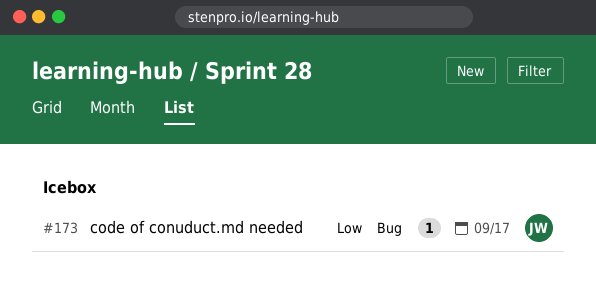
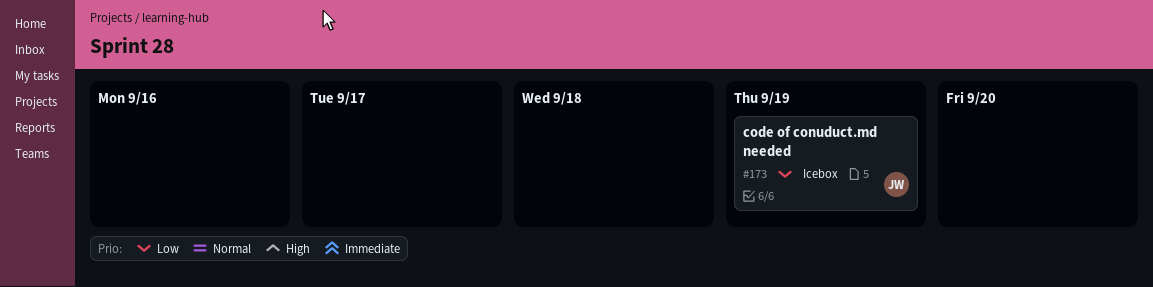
#173, due: Sep 17 -> Sep 19

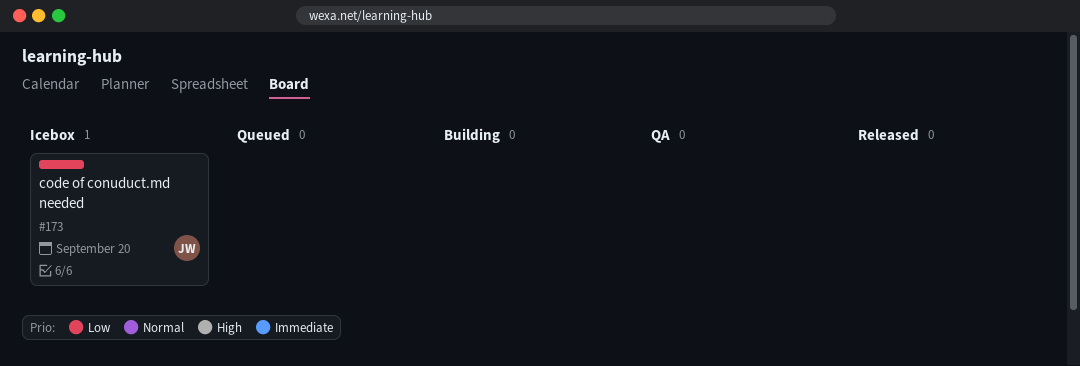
#173, due: Sep 19 -> Sep 20

